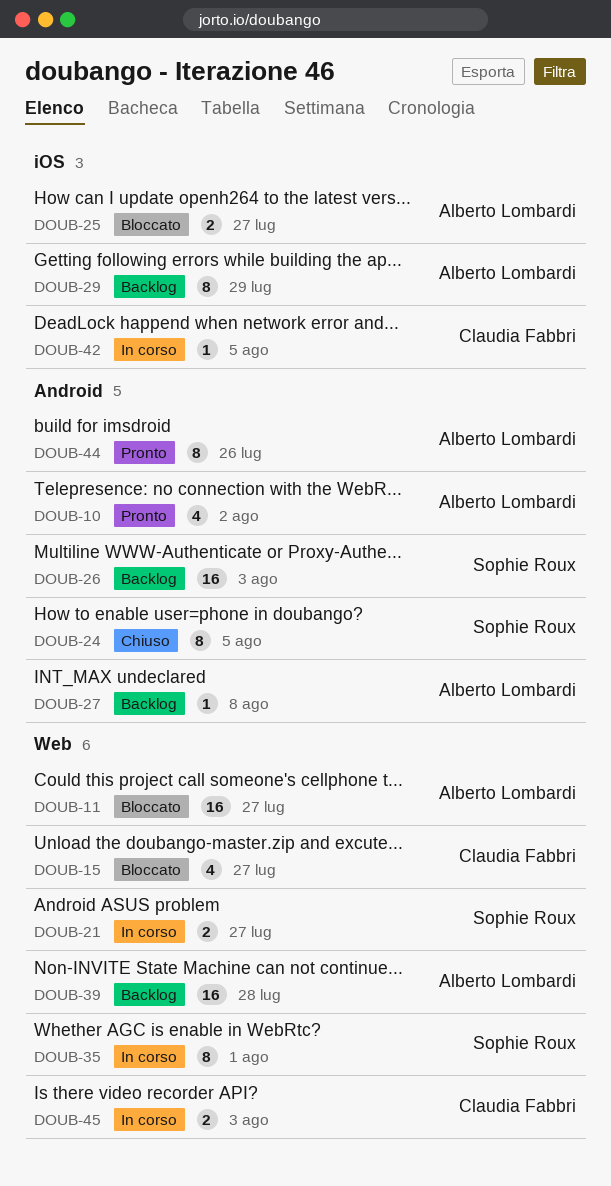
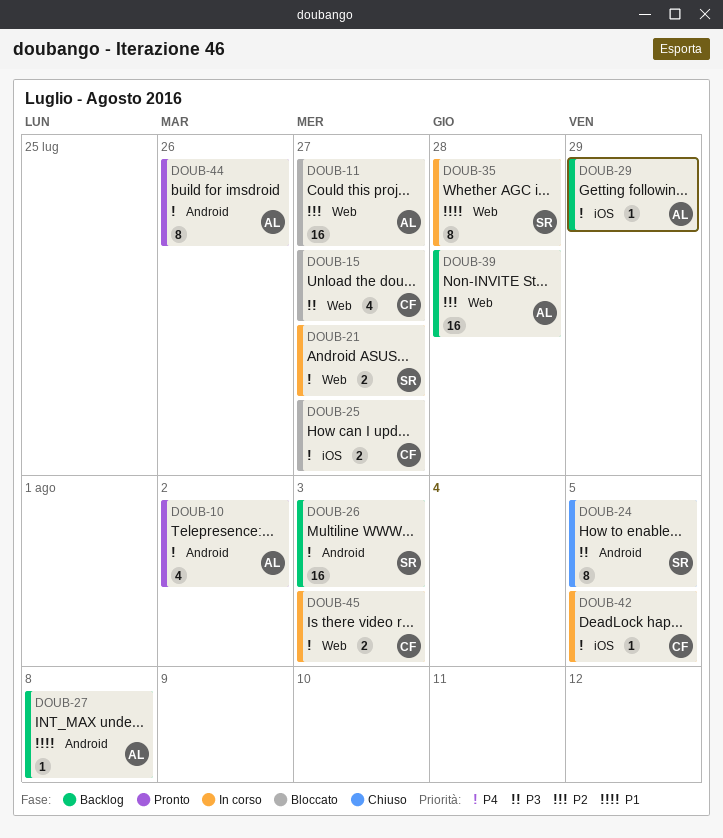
DOUB-25, owner: Alberto Lombardi -> Claudia Fabbri
DOUB-29, estimate: 8 -> 1
DOUB-35, due: Aug 1 -> Jul 28

